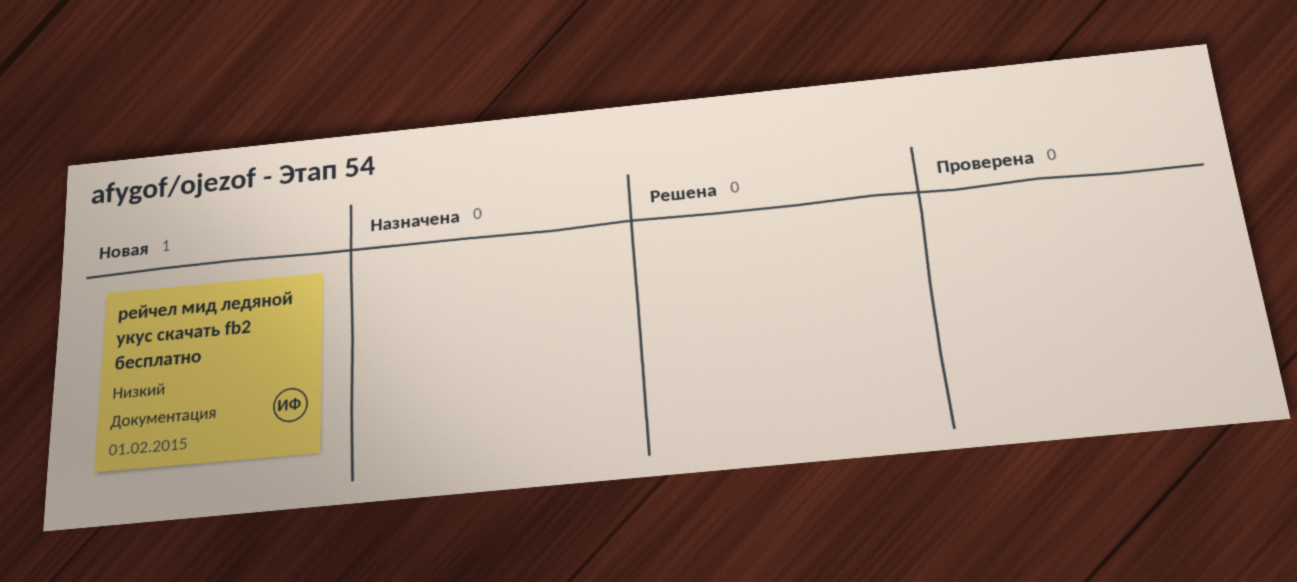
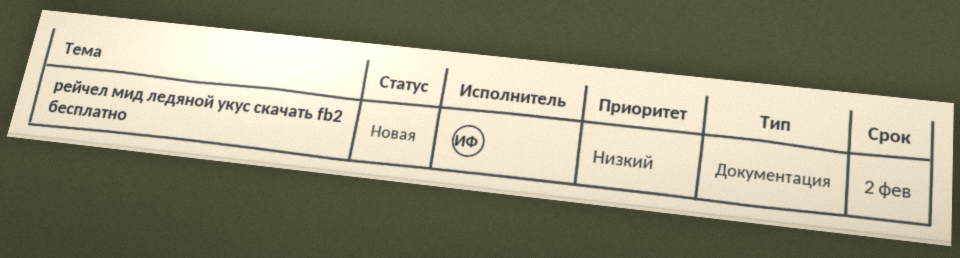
рейчел мид ледяной укус скачать fb2 бесплатно, due: Feb 1 -> Feb 2

